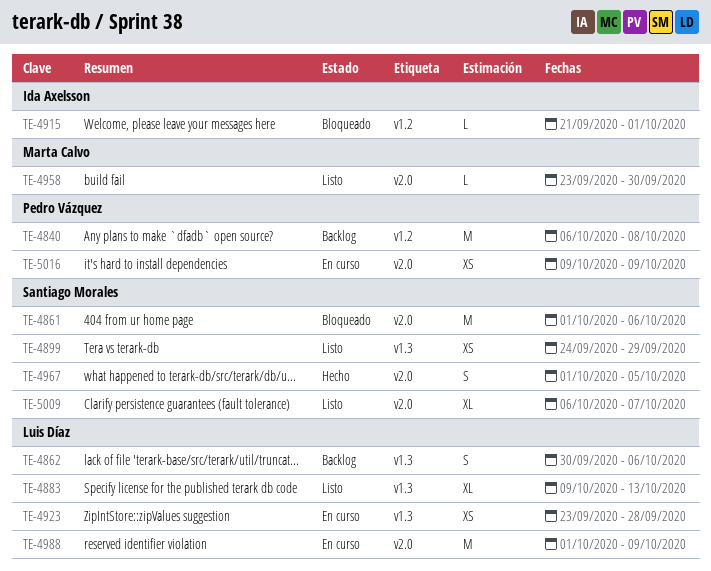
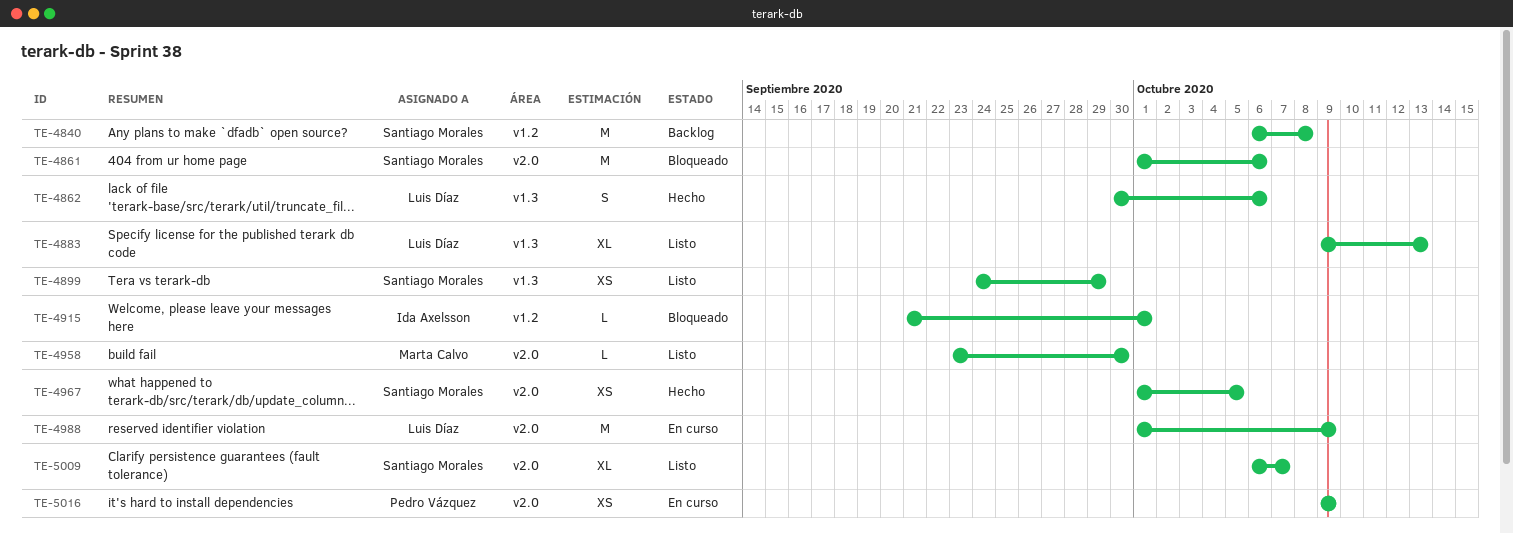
TE-4840, owner: Pedro Vázquez -> Santiago Morales
TE-4862, status: Backlog -> Hecho
TE-4923: present -> none
TE-4967, estimate: S -> XS

